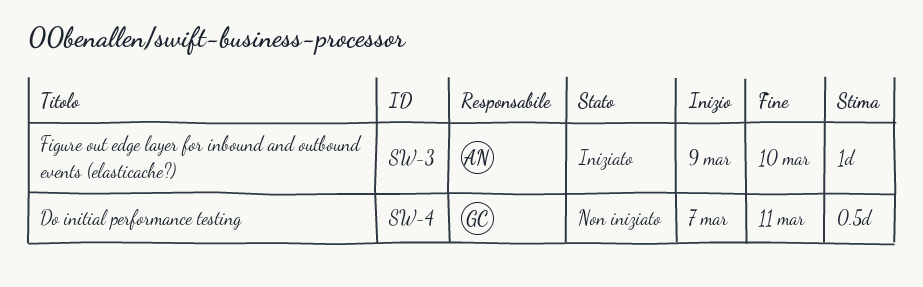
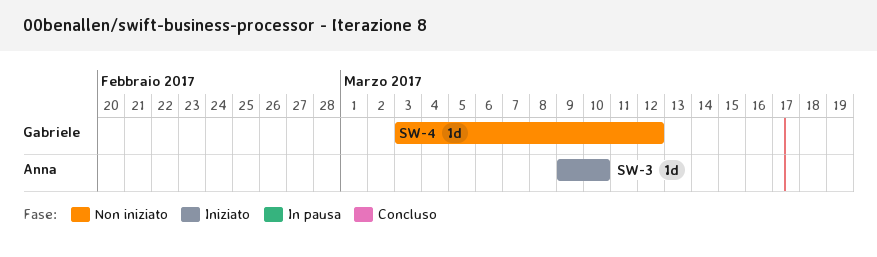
SW-4, estimate: 0.5d -> 1d
SW-4, start: Mar 7 -> Mar 3
SW-4, due: Mar 11 -> Mar 12

